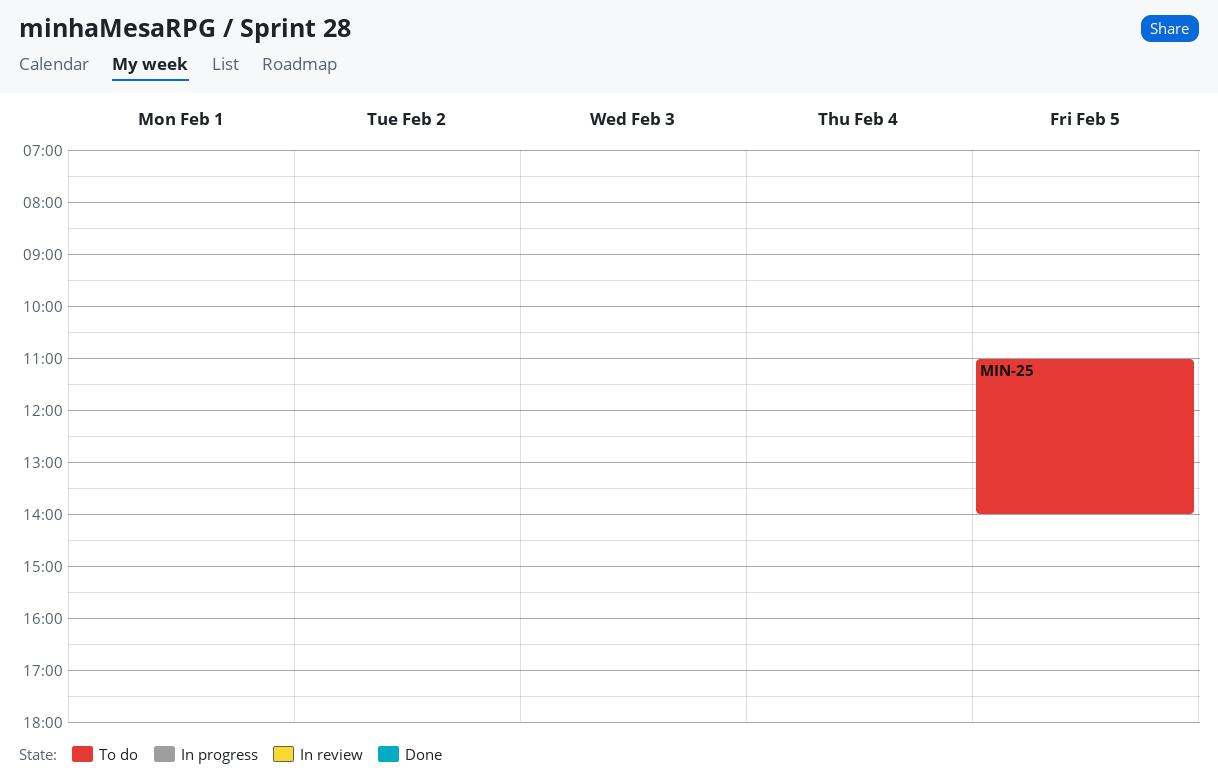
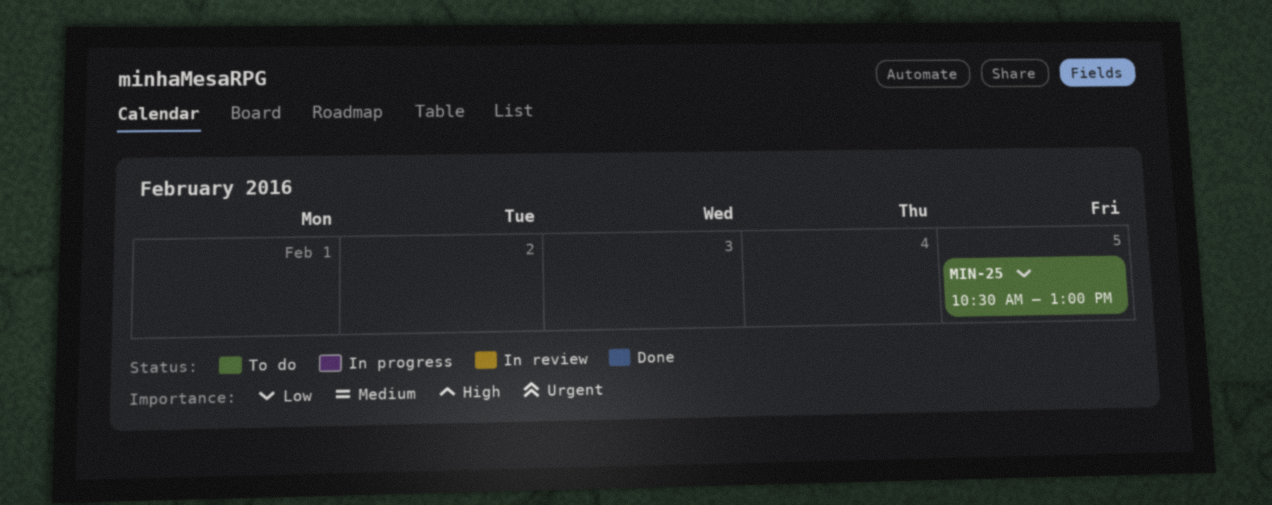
MIN-25, begins: 11:00 -> 10:30
MIN-25, ends: 14:00 -> 13:00

